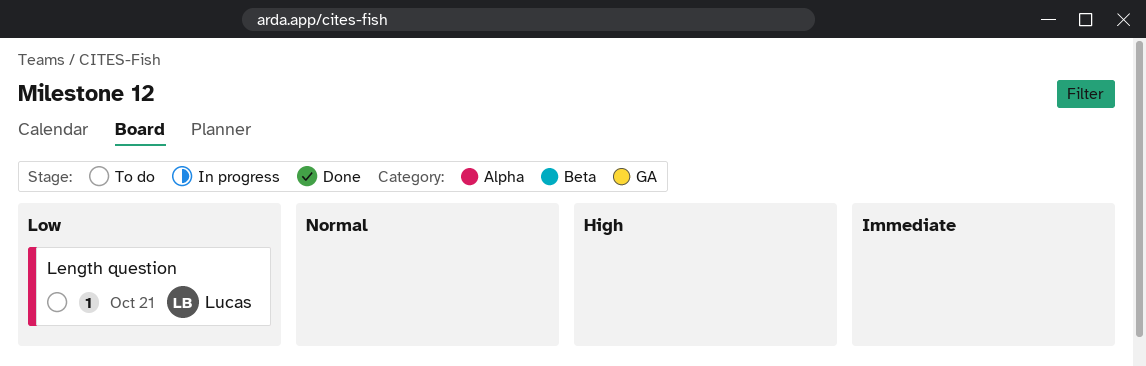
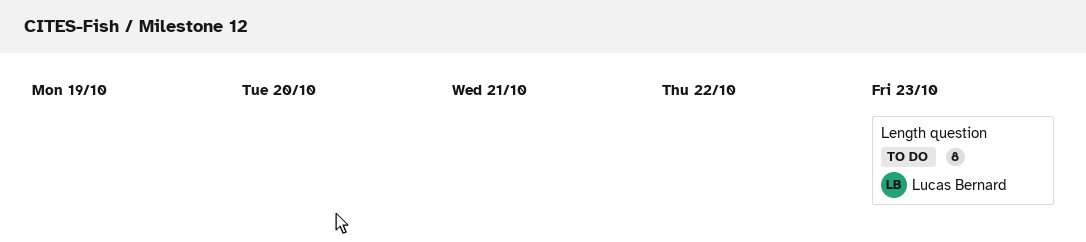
Length question, estimate: 1 -> 8
Length question, due: Oct 21 -> Oct 23

